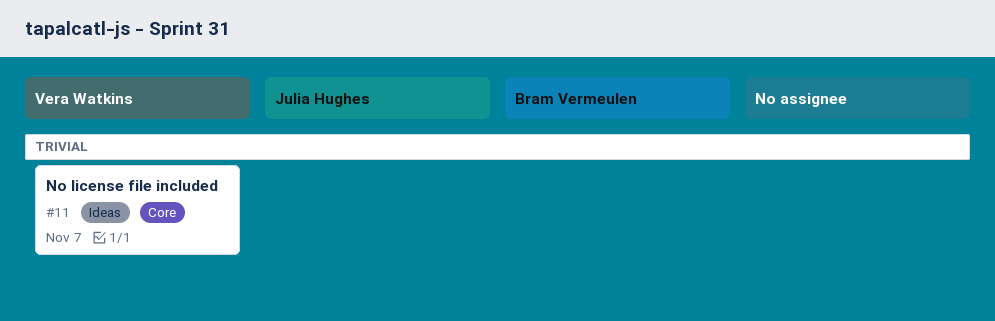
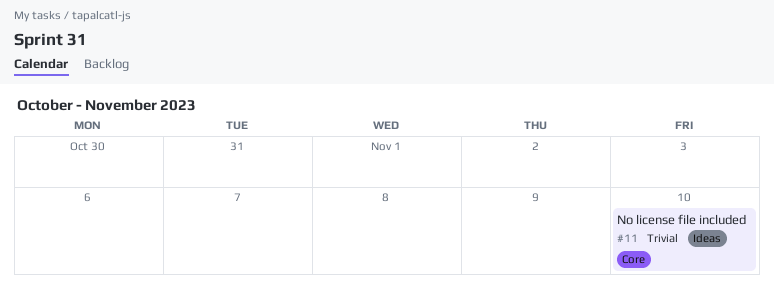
#11, due: Nov 7 -> Nov 10

